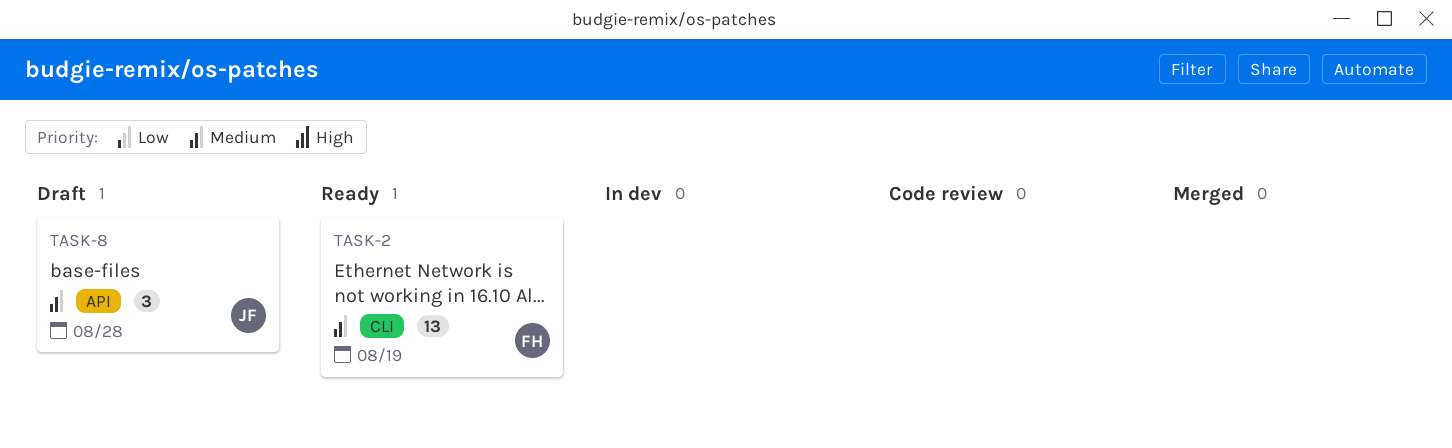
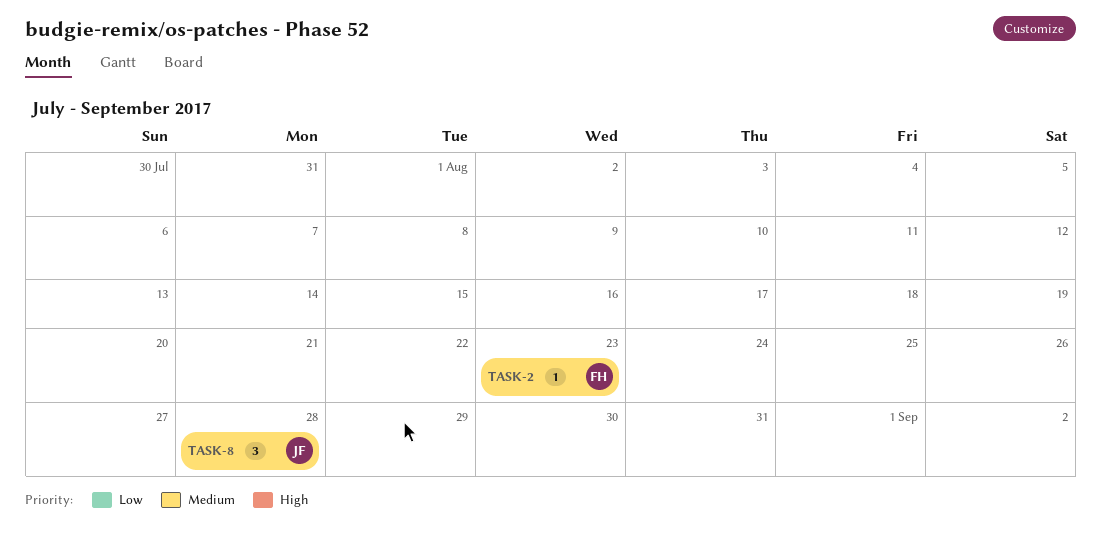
TASK-2, estimate: 13 -> 1
TASK-2, due: Aug 19 -> Aug 23

